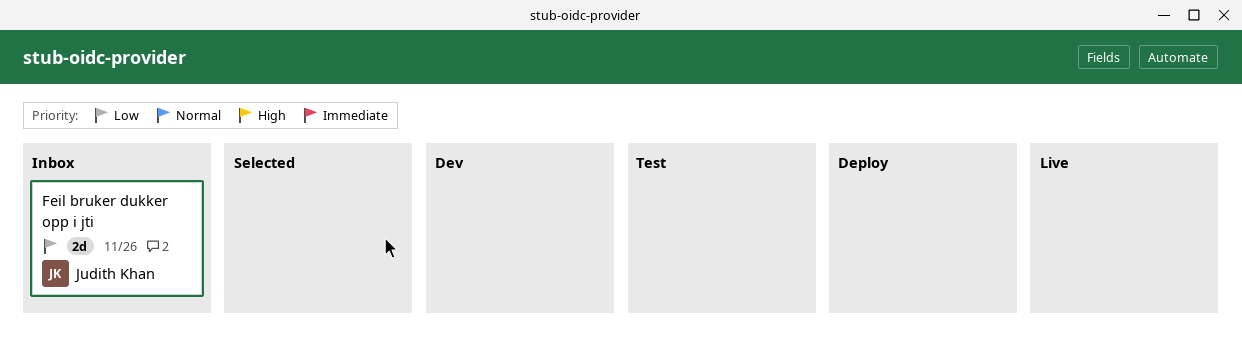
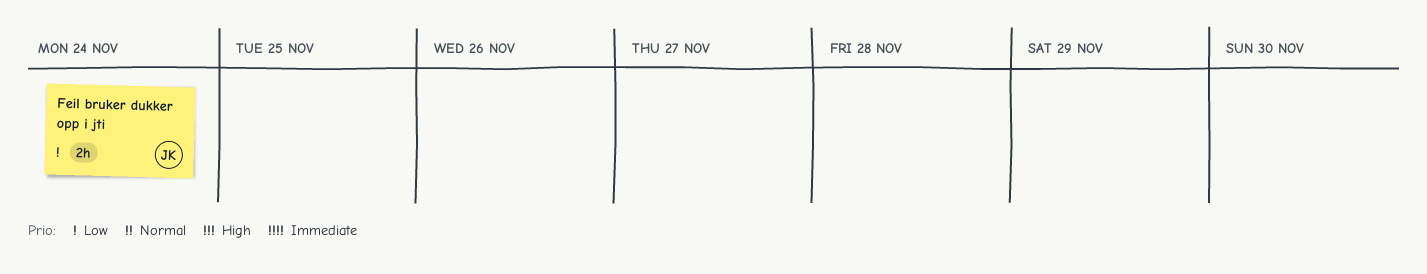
Feil bruker dukker opp i jti, estimate: 2d -> 2h
Feil bruker dukker opp i jti, due: Nov 26 -> Nov 24

